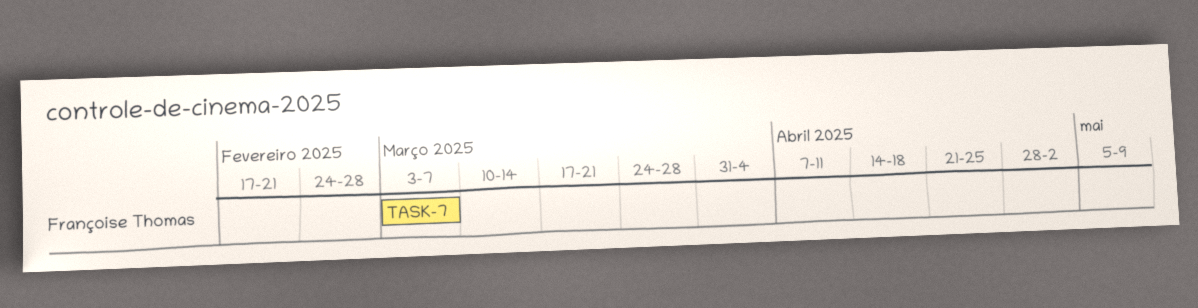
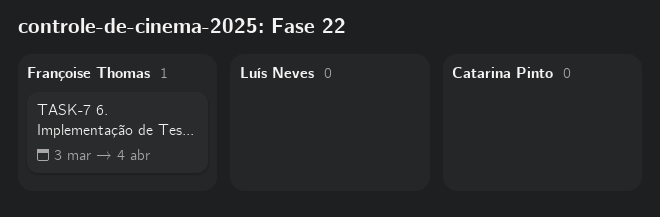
TASK-7, due: Mar 7 -> Apr 4

